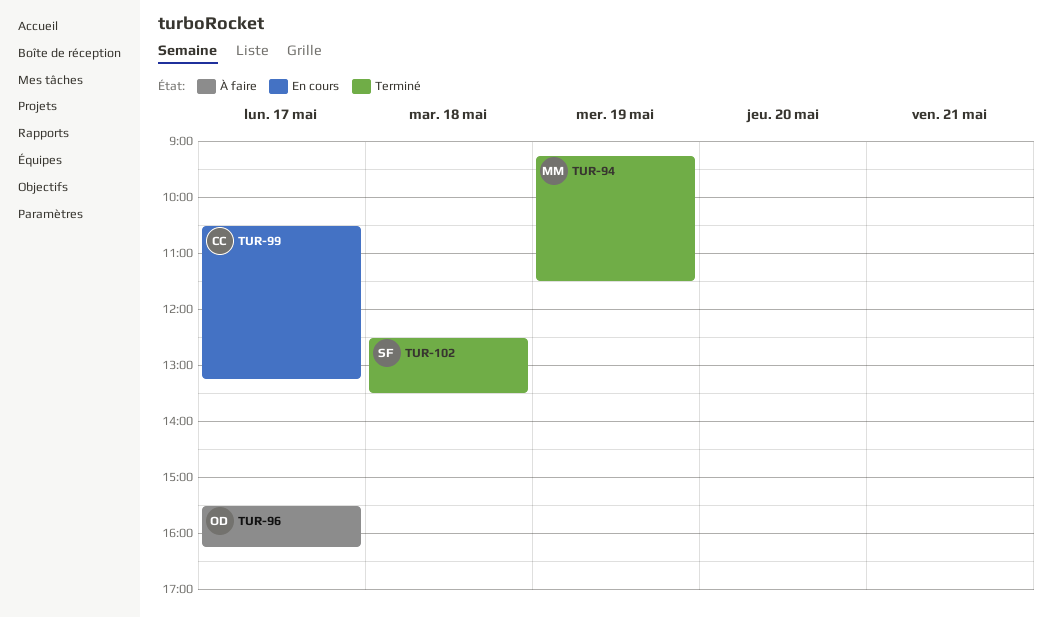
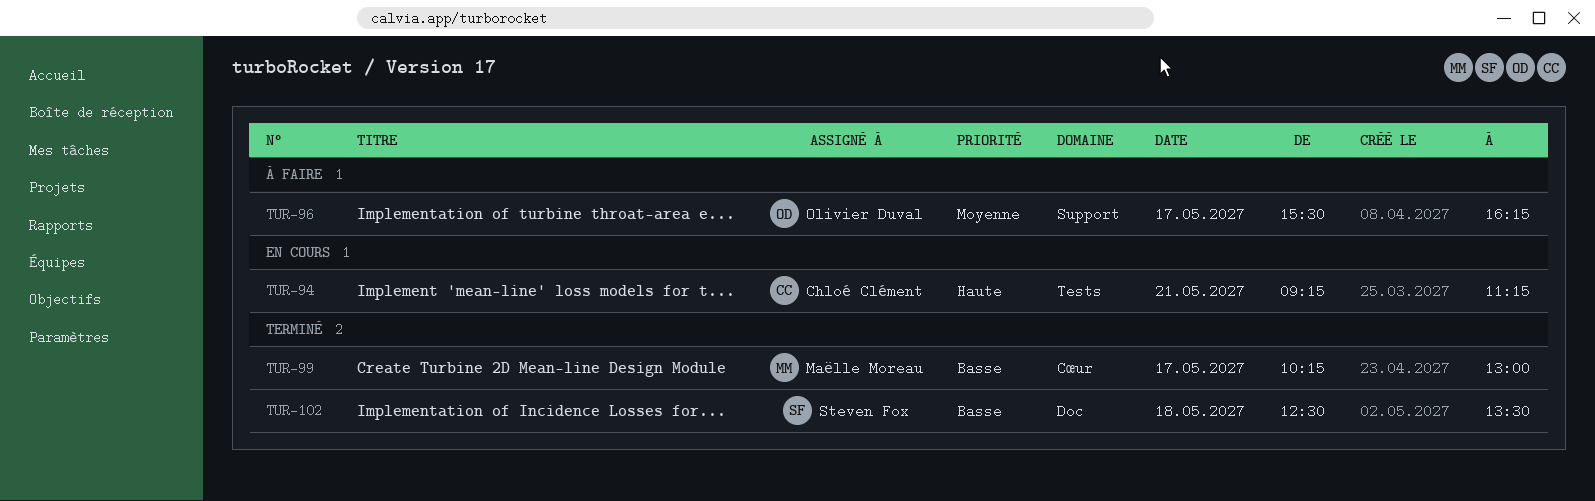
TUR-94, status: Terminé -> En cours
TUR-94, owner: Maëlle Moreau -> Chloé Clément
TUR-94, day: May 19 -> May 21
TUR-94, ends: 11:30 -> 11:15
TUR-99, status: En cours -> Terminé
TUR-99, owner: Chloé Clément -> Maëlle Moreau
TUR-99, begins: 10:30 -> 10:15
TUR-99, ends: 13:15 -> 13:00

